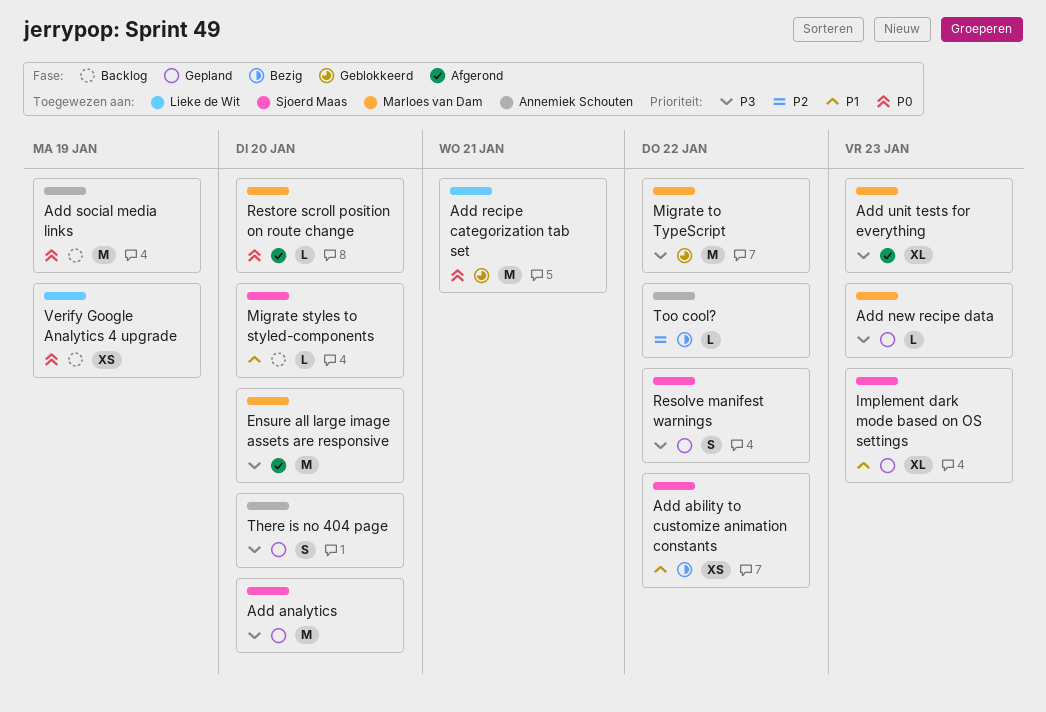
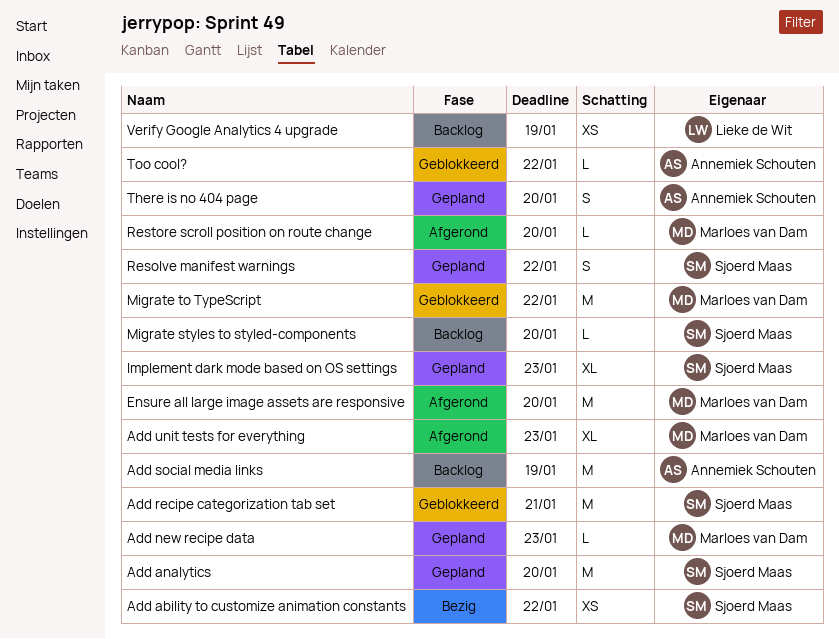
Add recipe categorization tab set, owner: Lieke de Wit -> Sjoerd Maas
Too cool?, status: Bezig -> Geblokkeerd

